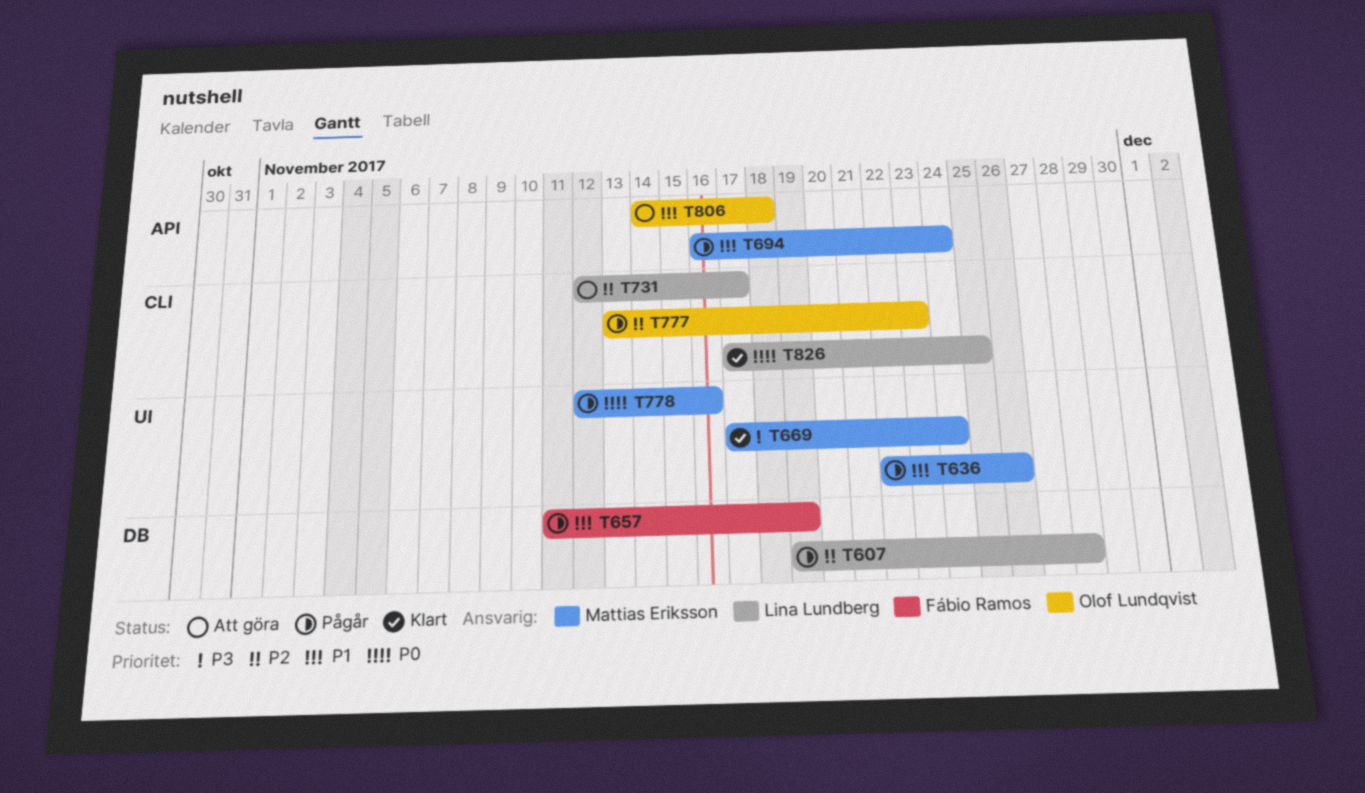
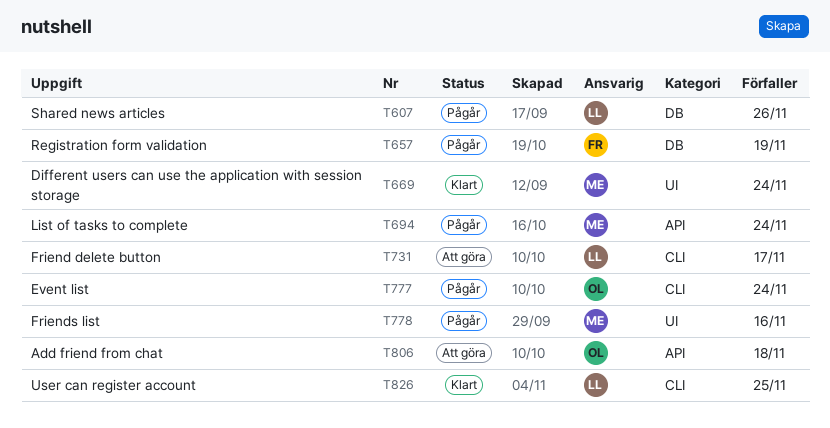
T607, due: Nov 28 -> Nov 26
T636: present -> none
T777, due: Nov 23 -> Nov 24

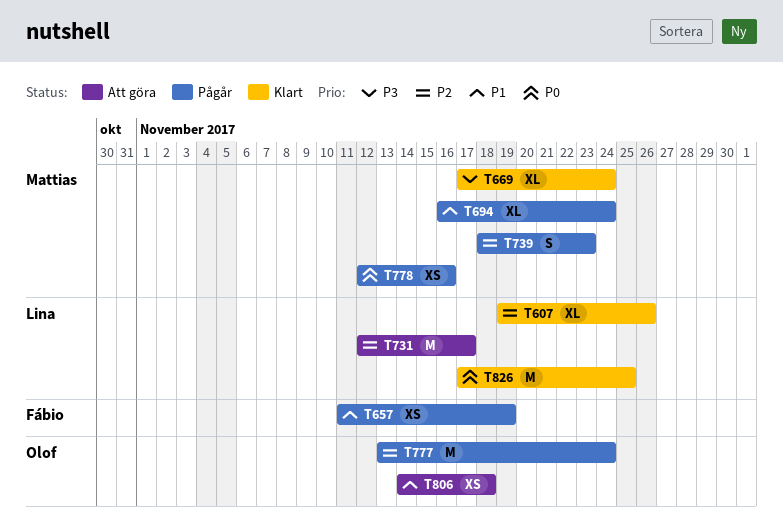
T607, status: Pågår -> Klart
T739: none -> present

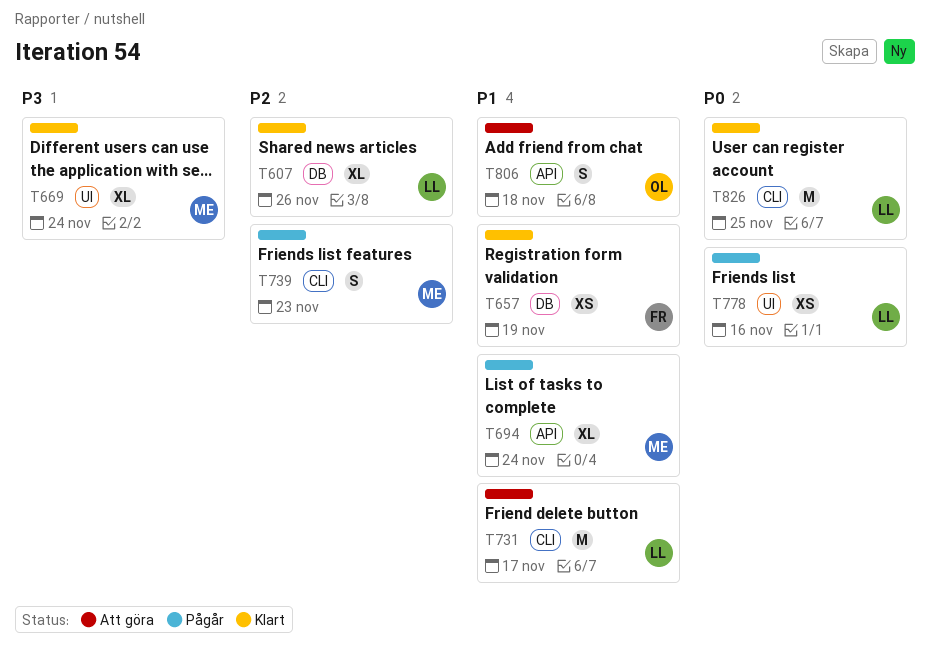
T657, status: Pågår -> Klart
T731, priority: P2 -> P1
T777: present -> none
T778, owner: Mattias -> Lina
T806, estimate: XS -> S

